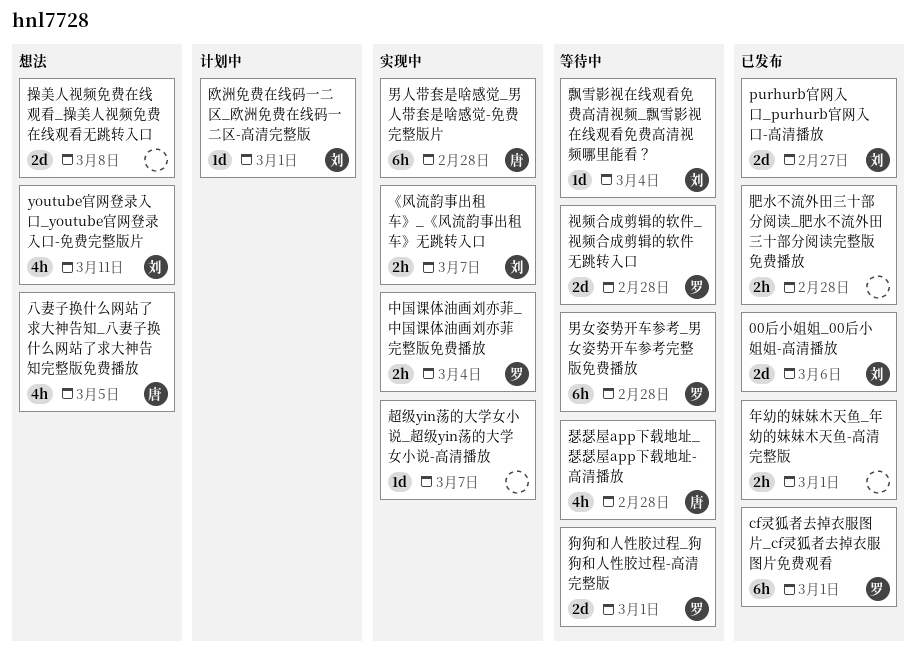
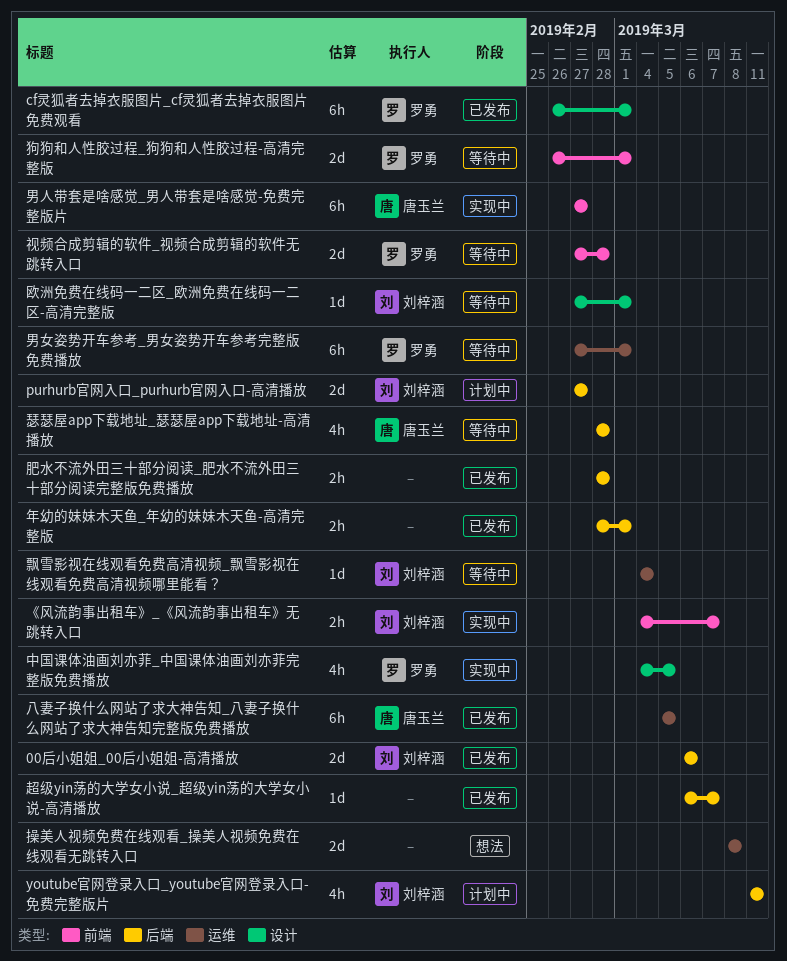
purhurb官网入口_purhurb官网入口-高清播放, status: 已发布 -> 计划中
youtube官网登录入口_youtube官网登录入口-免费完整版片, status: 想法 -> 计划中
中国课体油画刘亦菲_中国课体油画刘亦菲完整版免费播放, estimate: 2h -> 4h
中国课体油画刘亦菲_中国课体油画刘亦菲完整版免费播放, due: Mar 4 -> Mar 5
八妻子换什么网站了求大神告知_八妻子换什么网站了求大神告知完整版免费播放, status: 想法 -> 已发布
八妻子换什么网站了求大神告知_八妻子换什么网站了求大神告知完整版免费播放, estimate: 4h -> 6h
欧洲免费在线码一二区_欧洲免费在线码一二区-高清完整版, status: 计划中 -> 等待中
男人带套是啥感觉_男人带套是啥感觉-免费完整版片, due: Feb 28 -> Feb 27
男女姿势开车参考_男女姿势开车参考完整版免费播放, due: Feb 28 -> Mar 1
超级yin荡的大学女小说_超级yin荡的大学女小说-高清播放, status: 实现中 -> 已发布

